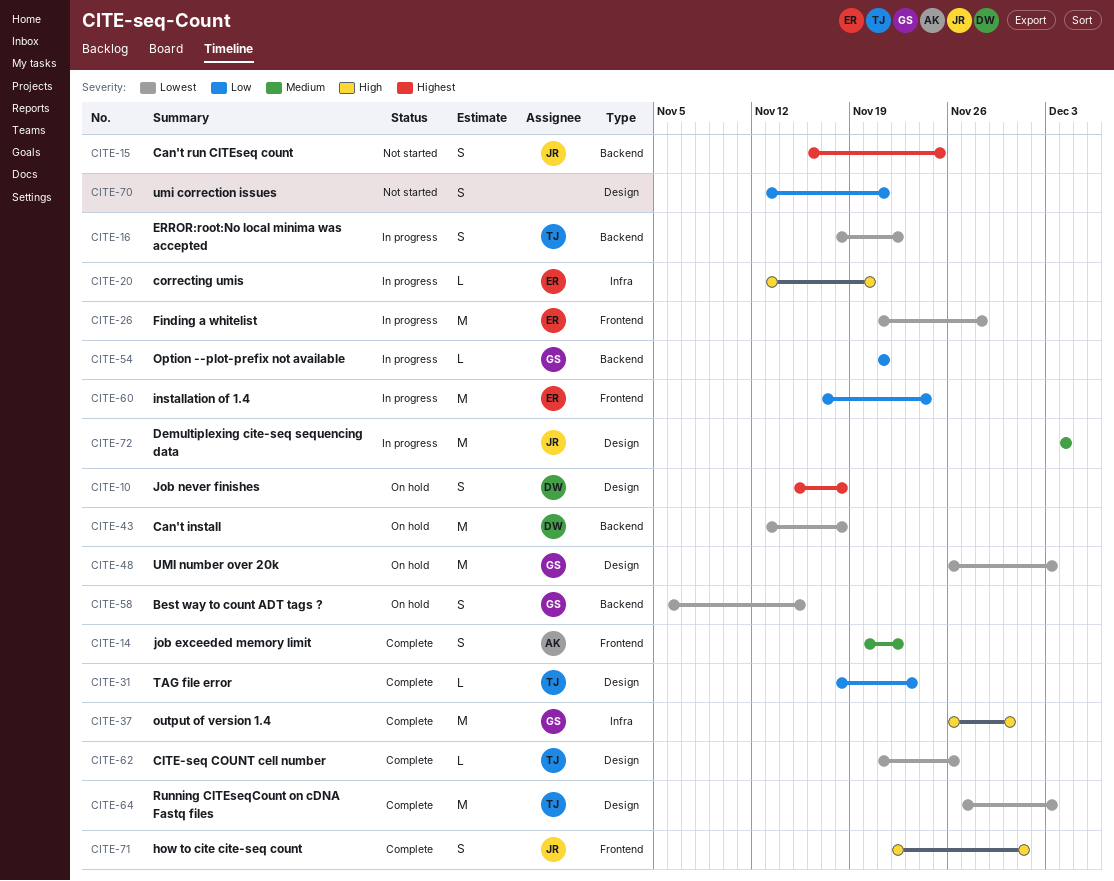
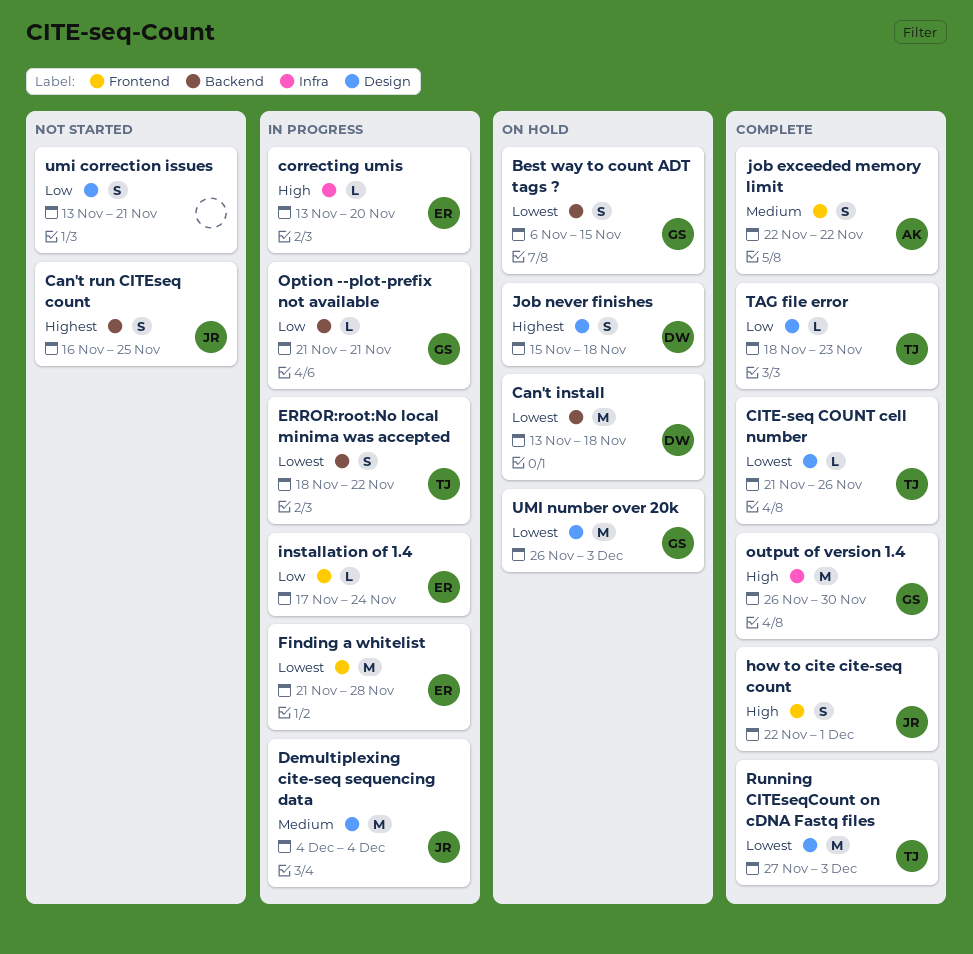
installation of 1.4, estimate: M -> L
job exceeded memory limit, start: Nov 20 -> Nov 22

